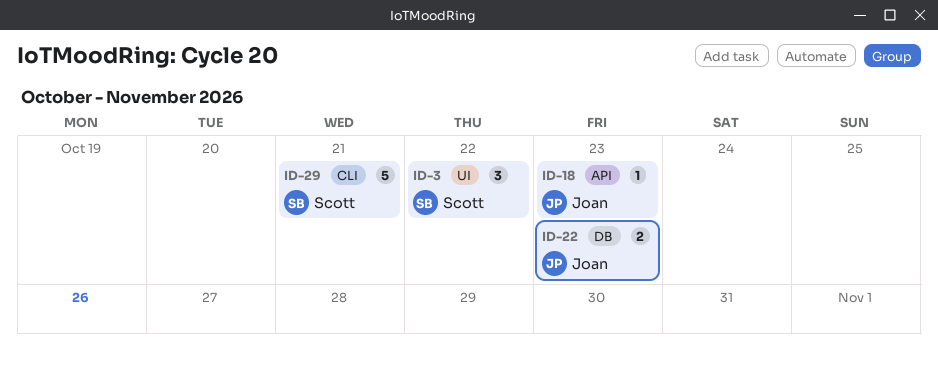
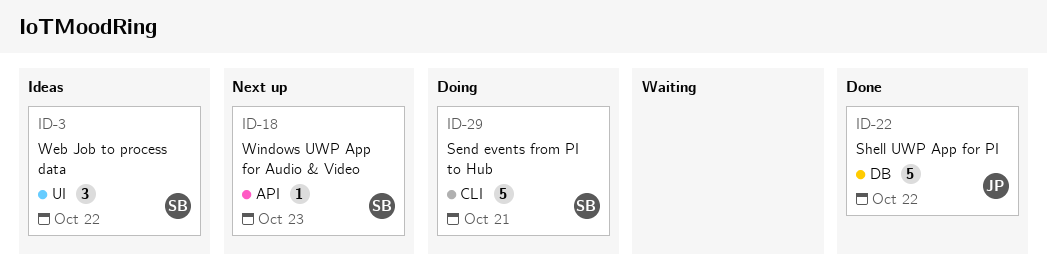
ID-18, owner: Joan -> Scott
ID-22, estimate: 2 -> 5
ID-22, due: Oct 23 -> Oct 22

